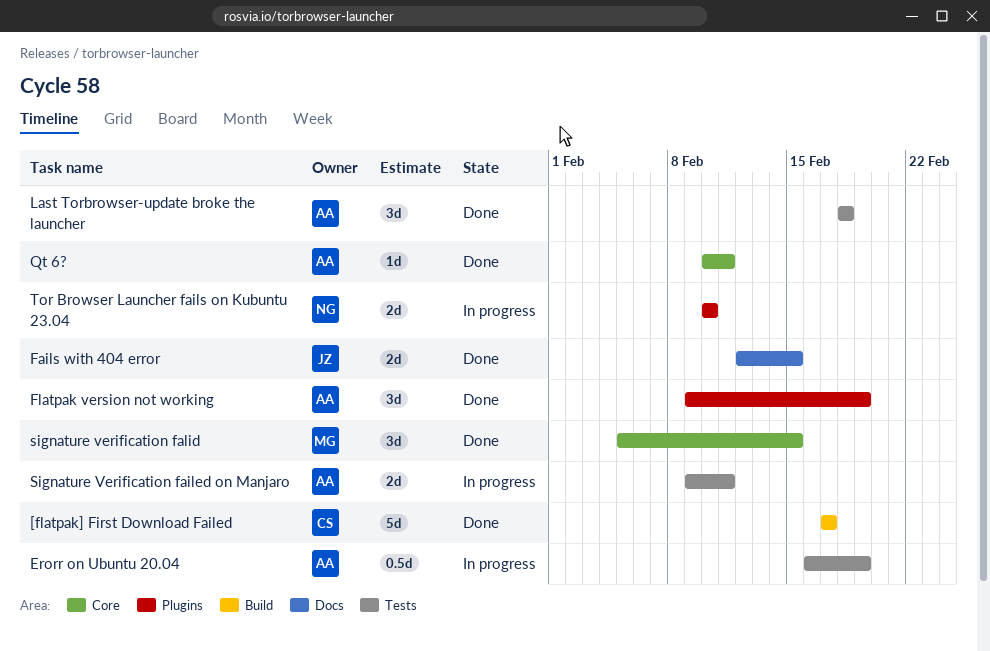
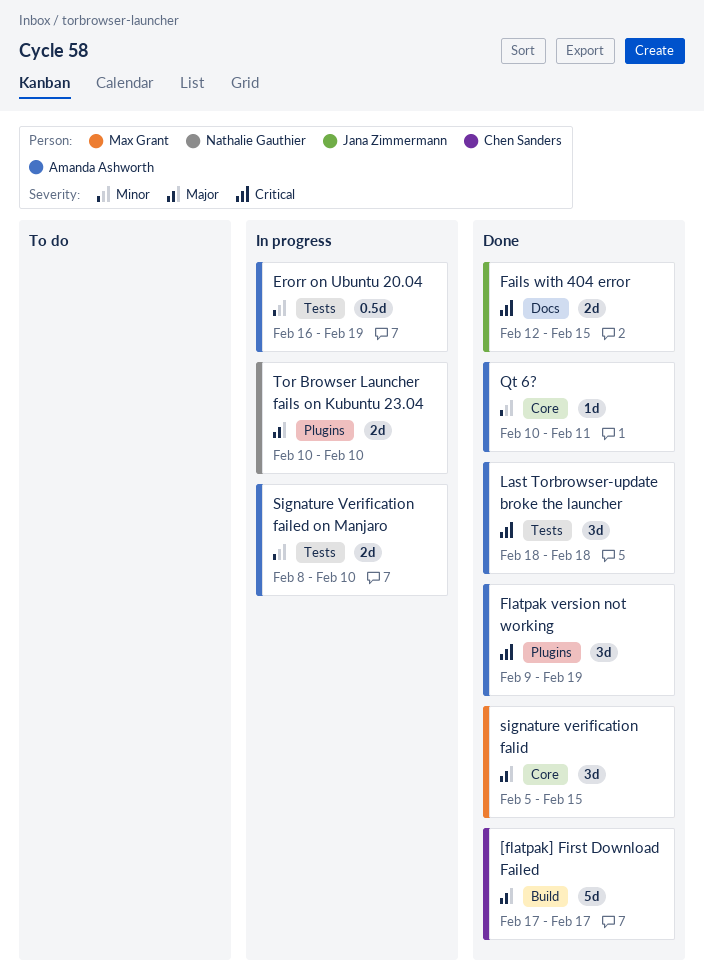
Signature Verification failed on Manjaro, start: Feb 9 -> Feb 8
Signature Verification failed on Manjaro, due: Feb 11 -> Feb 10

